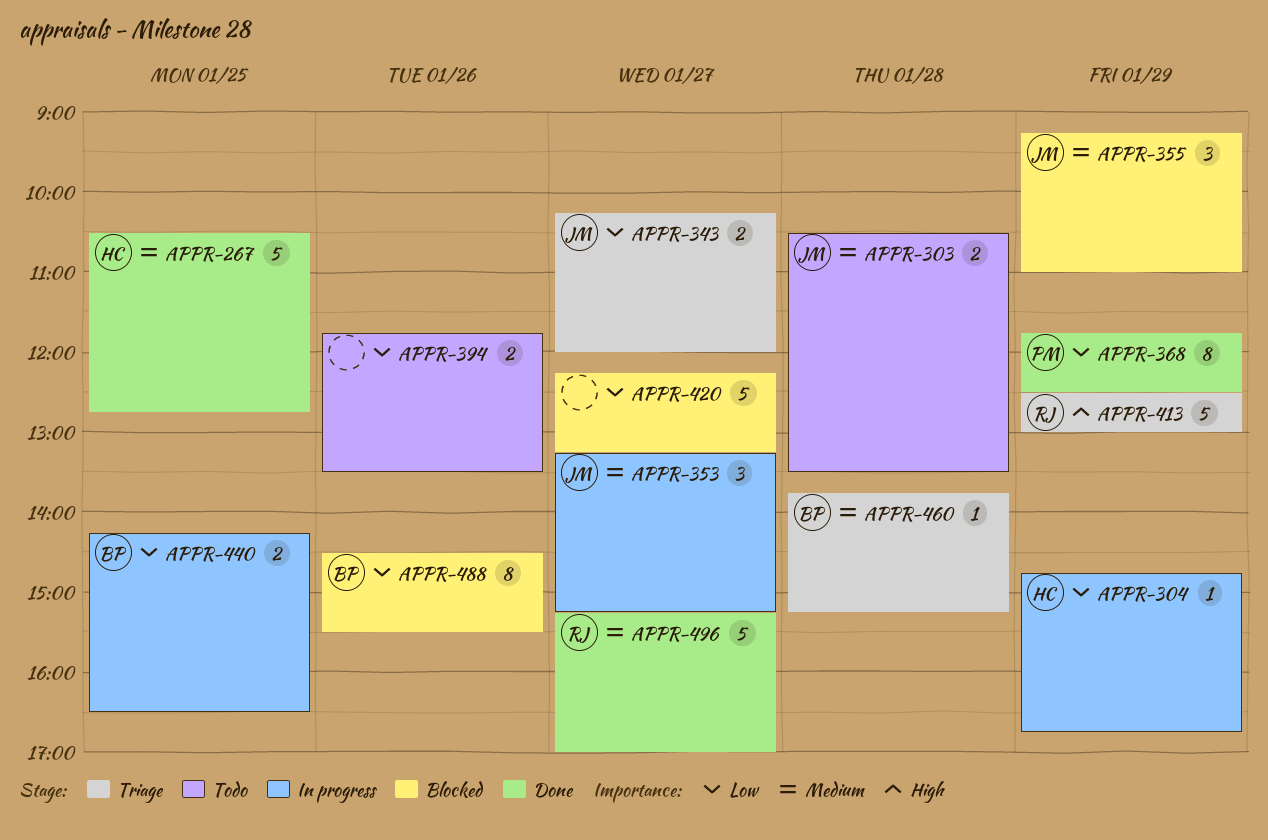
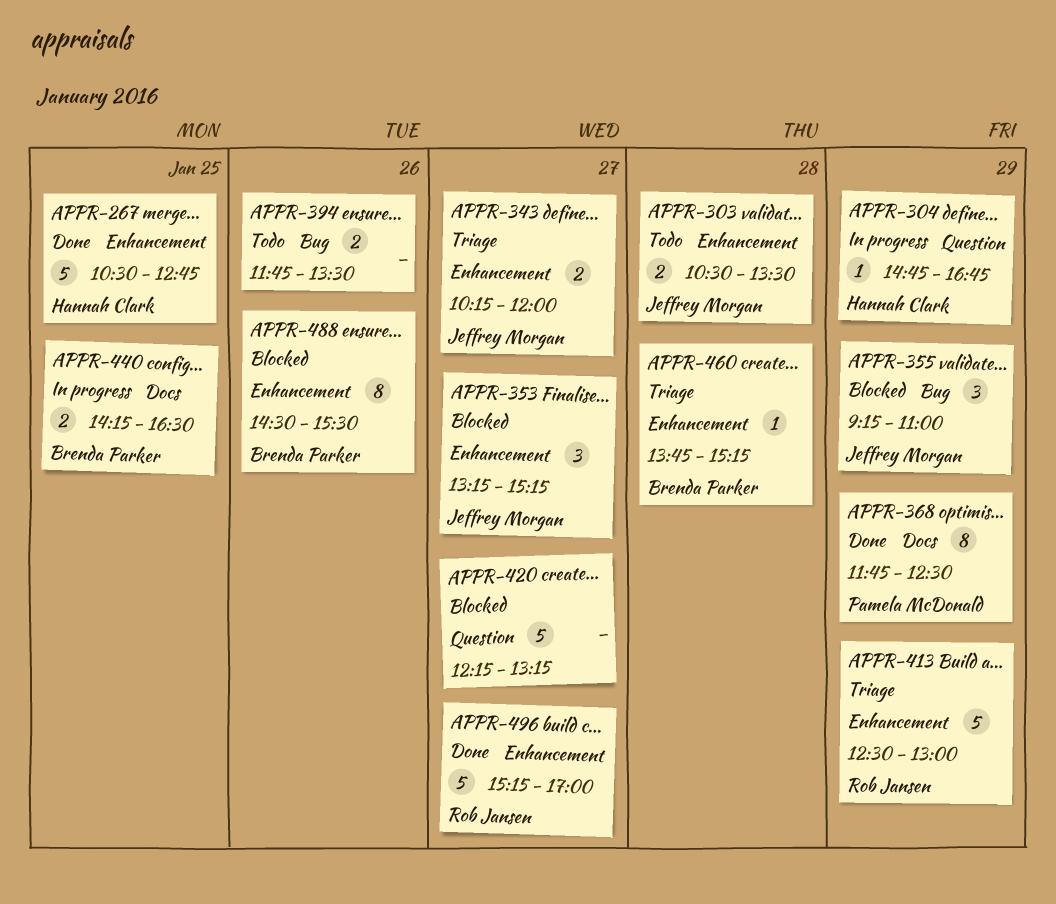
APPR-353, status: In progress -> Blocked

